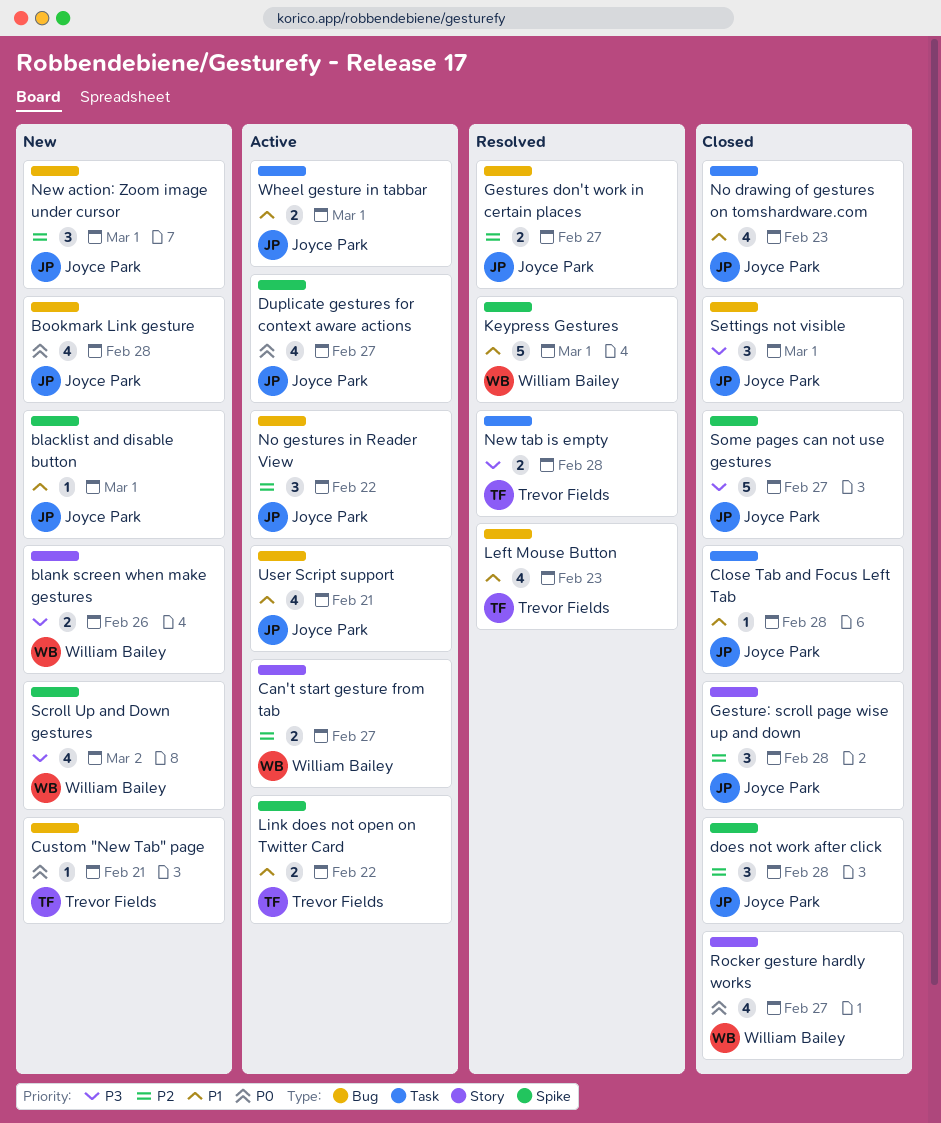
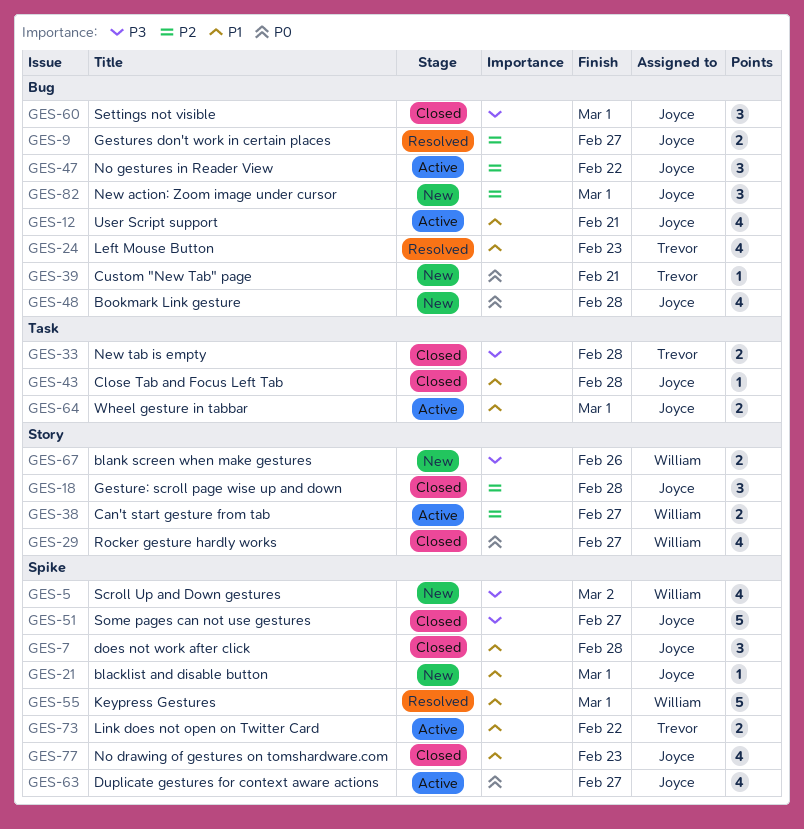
does not work after click, priority: P2 -> P1
New tab is empty, status: Resolved -> Closed
No drawing of gestures on tomshardware.com, label: Task -> Spike

